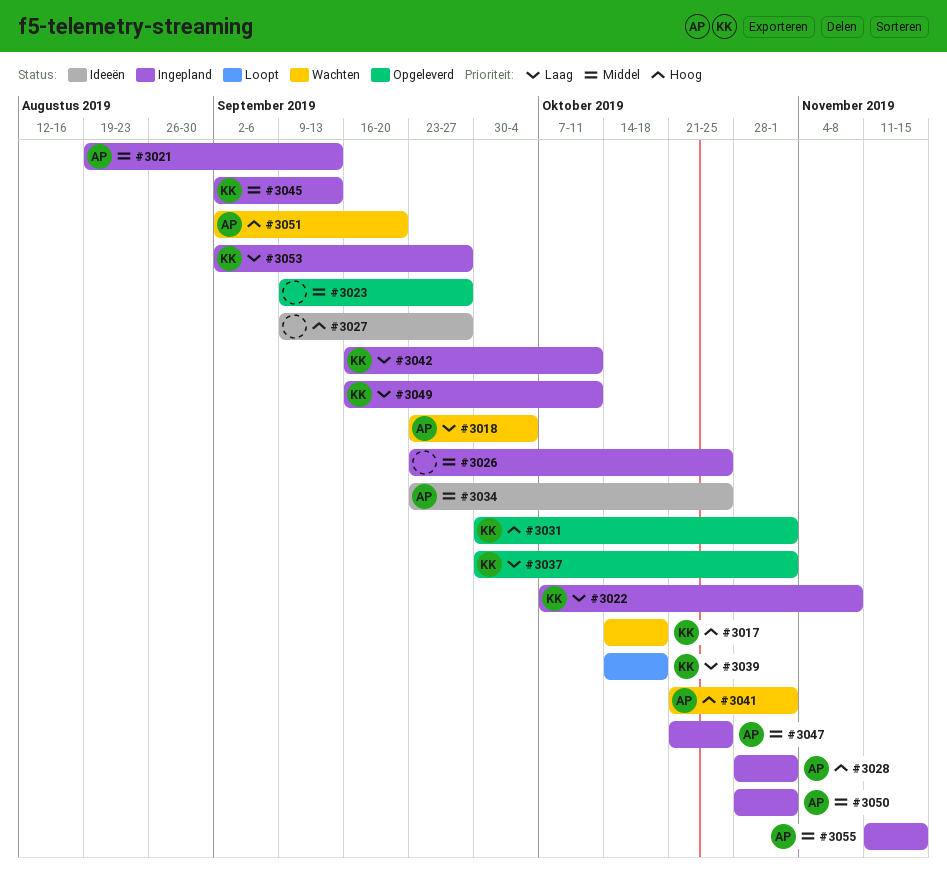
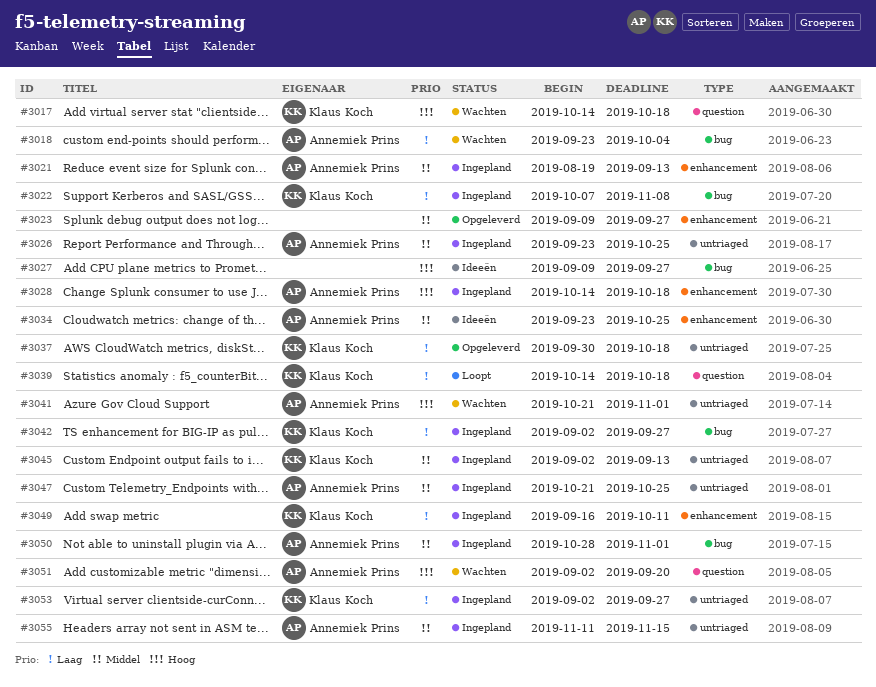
#3026, owner: none -> Annemiek Prins
#3028, start: Oct 28 -> Oct 14
#3028, due: Nov 1 -> Oct 18
#3031: present -> none
#3037, due: Nov 1 -> Oct 18
#3042, start: Sep 16 -> Sep 2
#3042, due: Oct 11 -> Sep 27

